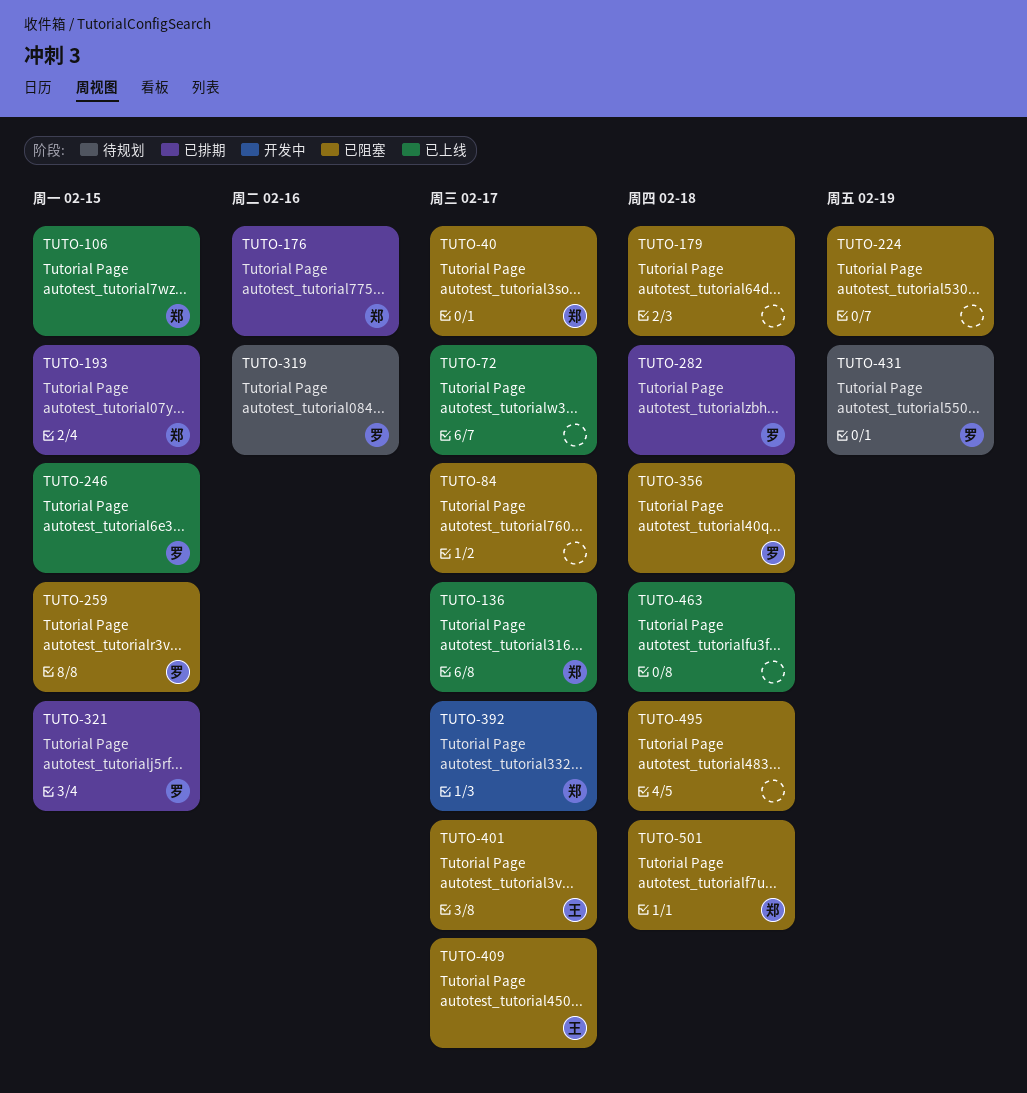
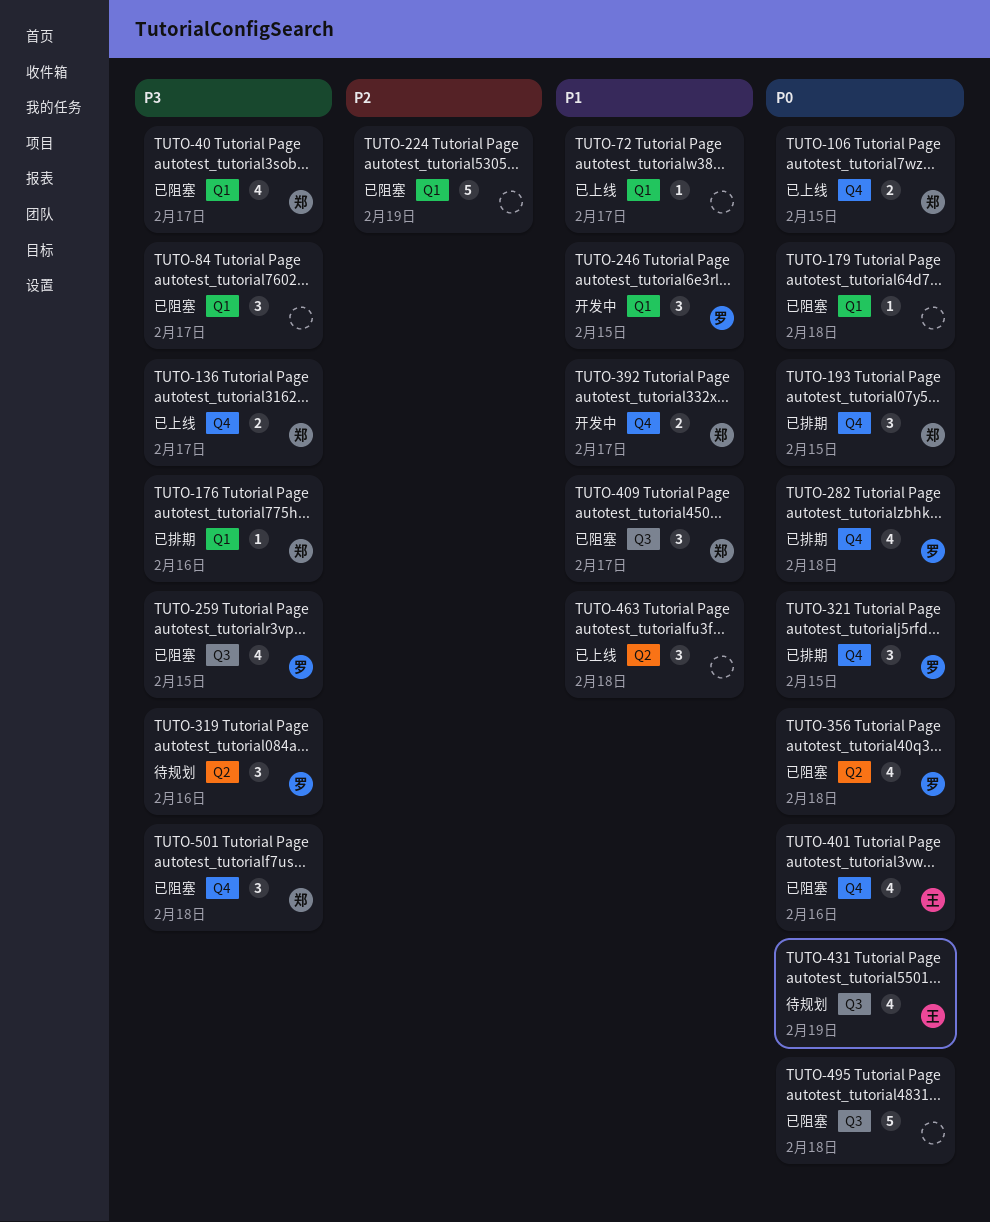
TUTO-246, status: 已上线 -> 开发中
TUTO-401, due: Feb 17 -> Feb 16
TUTO-409, owner: 王 -> 郑
TUTO-431, owner: 罗 -> 王

